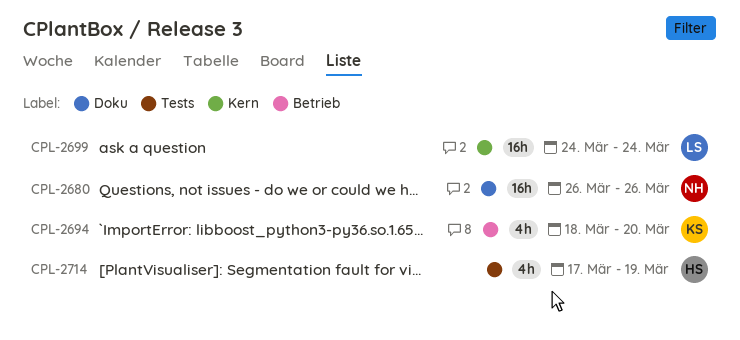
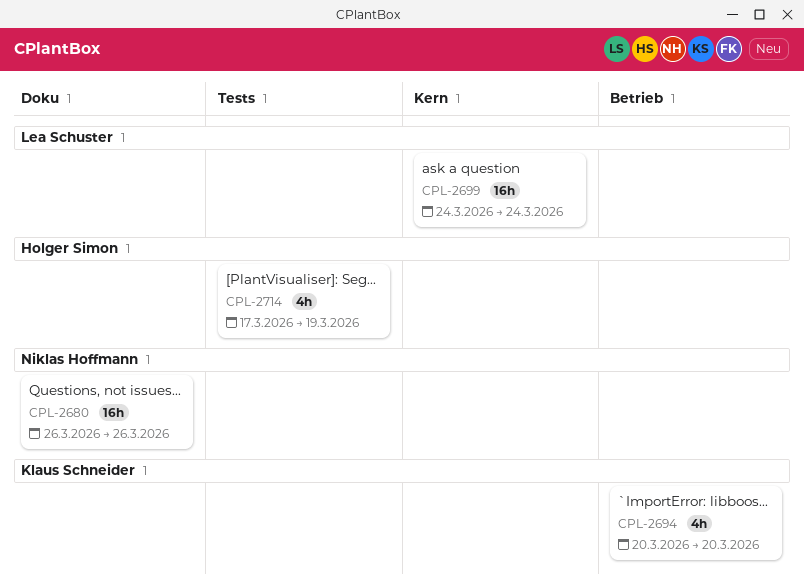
CPL-2694, start: Mar 18 -> Mar 20

